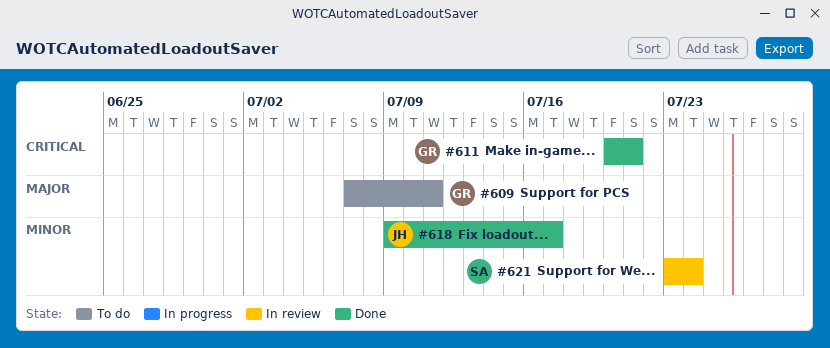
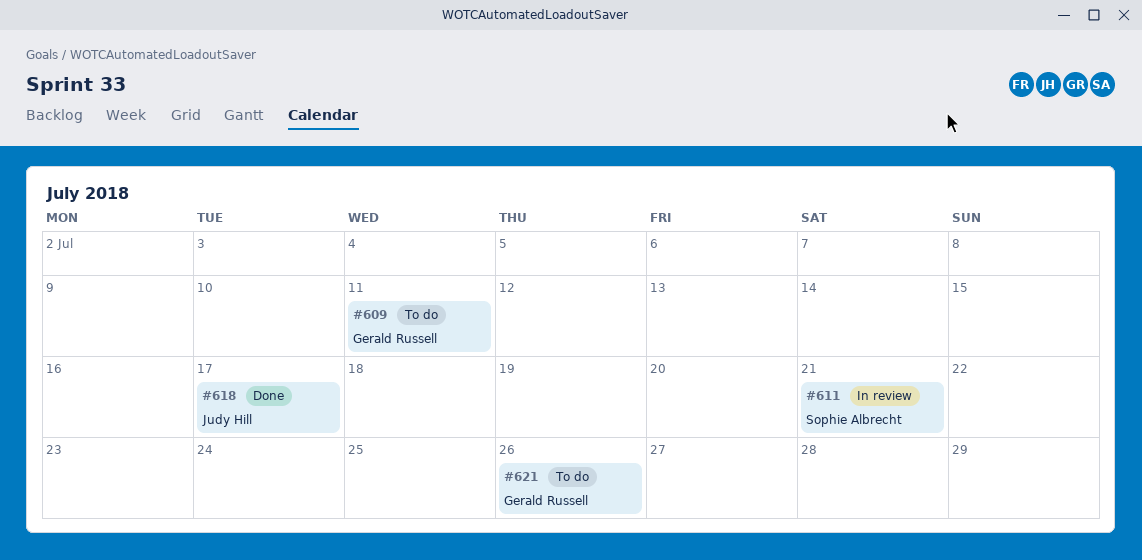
#611, status: Done -> In review
#611, owner: Gerald Russell -> Sophie Albrecht
#621, status: In review -> To do
#621, owner: Sophie Albrecht -> Gerald Russell
#621, due: Jul 24 -> Jul 26

